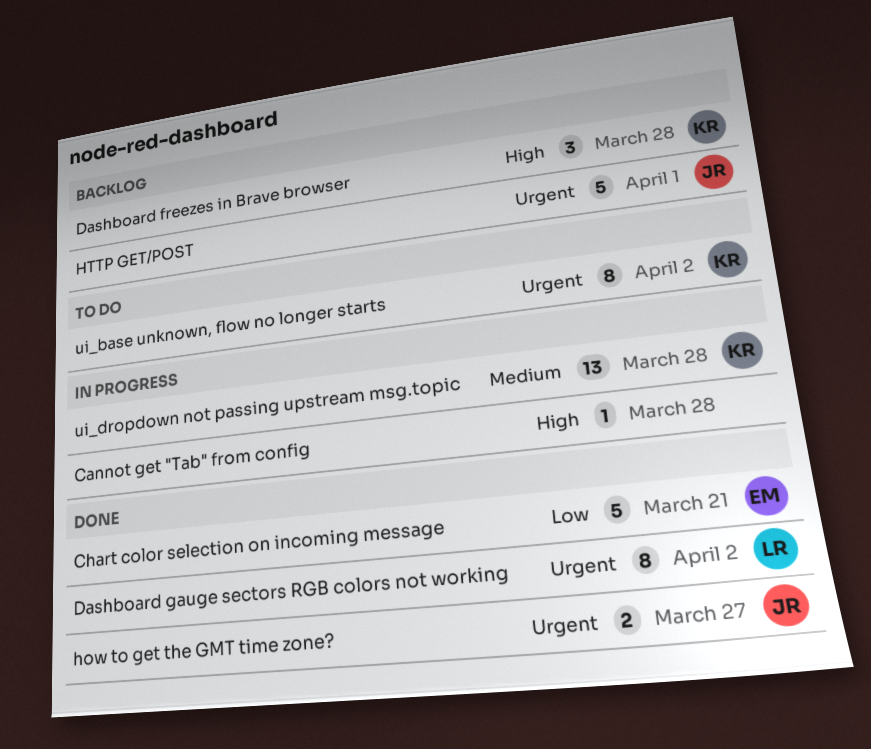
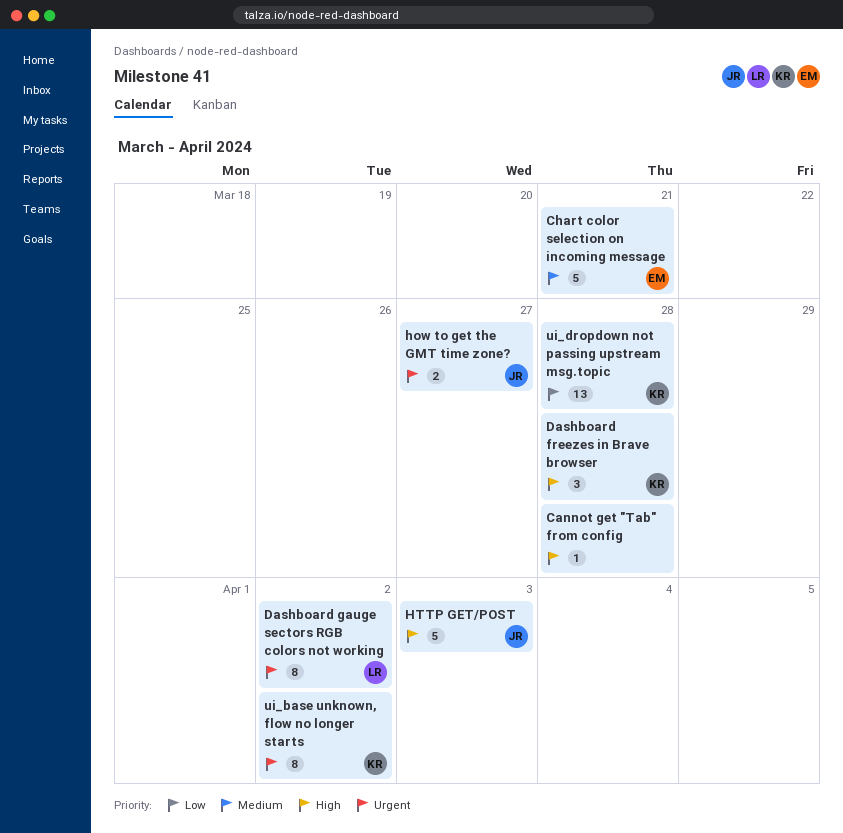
Chart color selection on incoming message, priority: Low -> Medium
HTTP GET/POST, priority: Urgent -> High
HTTP GET/POST, due: Apr 1 -> Apr 3
ui_dropdown not passing upstream msg.topic, priority: Medium -> Low

